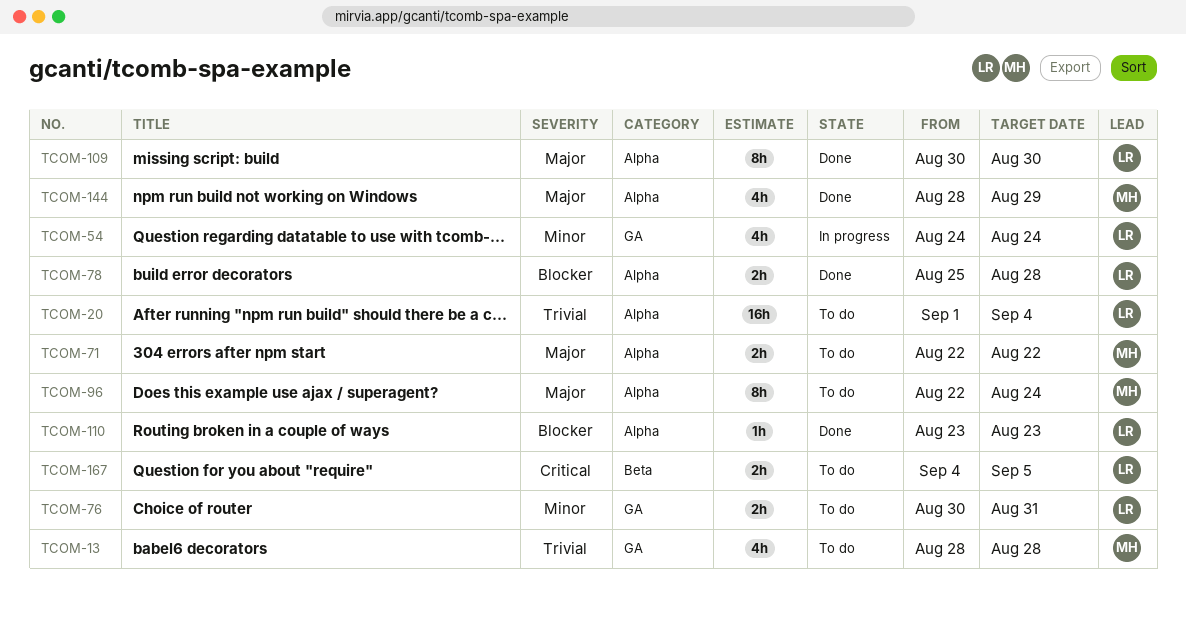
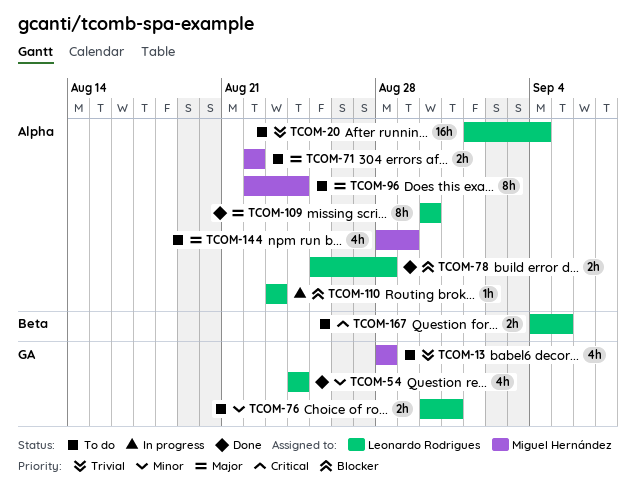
TCOM-54, status: In progress -> Done
TCOM-110, status: Done -> In progress
TCOM-144, status: Done -> To do

